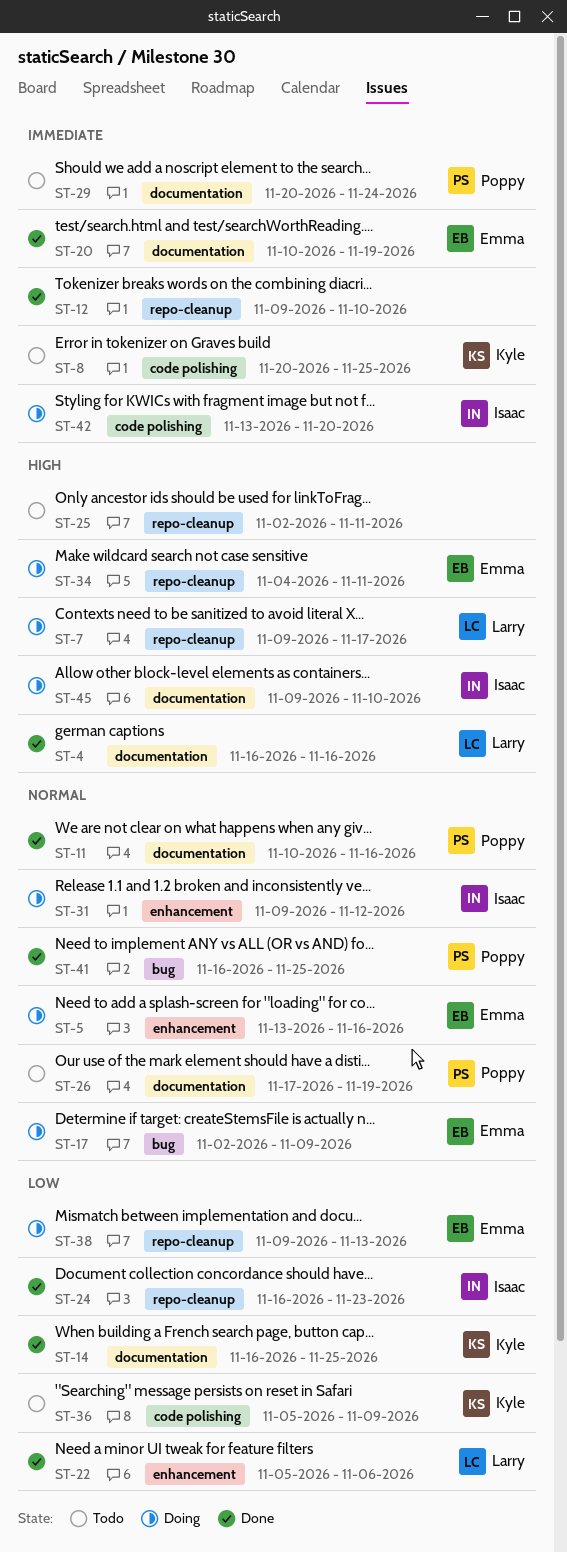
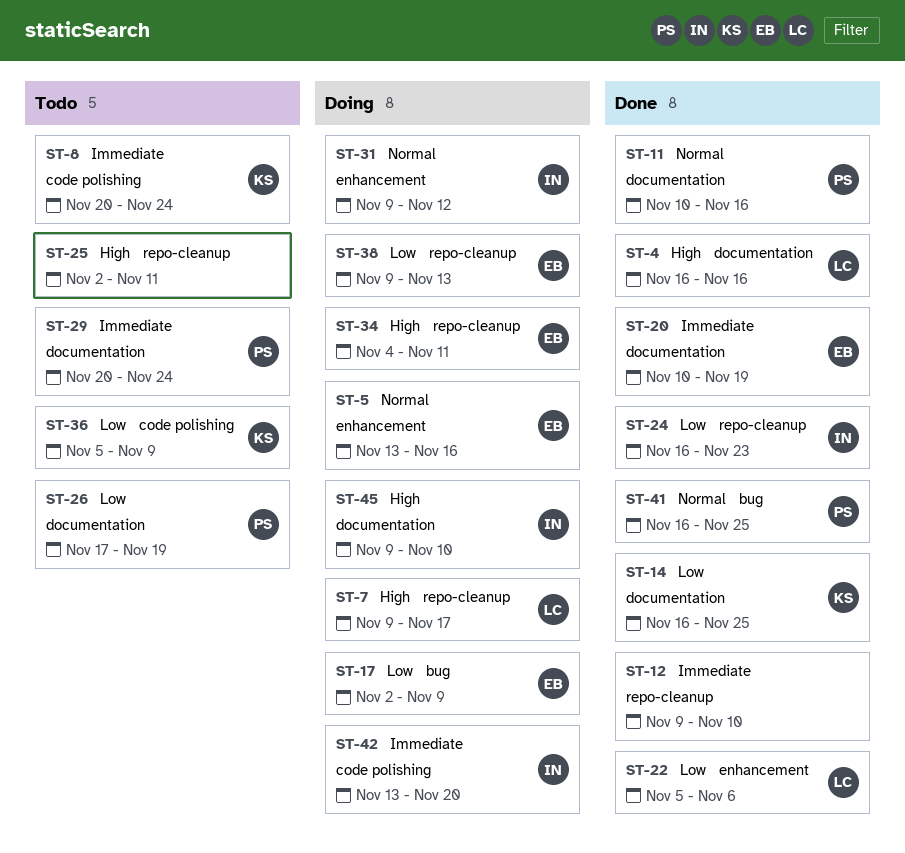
ST-8, due: Nov 25 -> Nov 24
ST-17, priority: Normal -> Low
ST-26, priority: Normal -> Low

